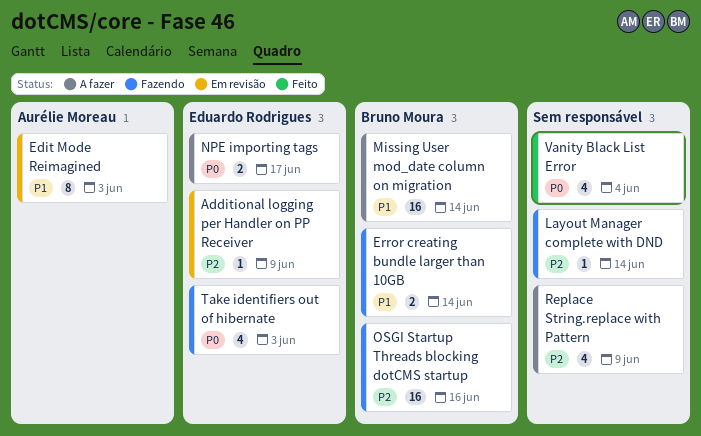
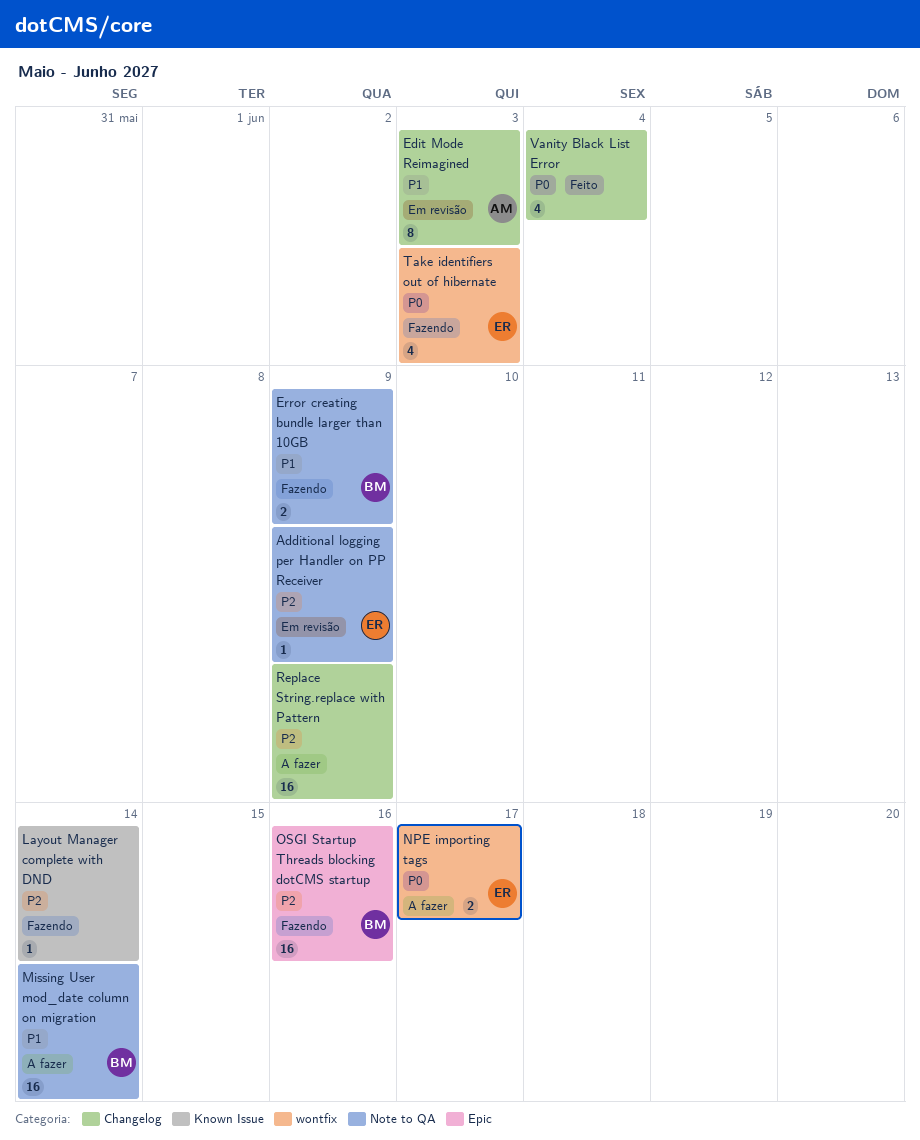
Error creating bundle larger than 10GB, due: Jun 14 -> Jun 9
Replace String.replace with Pattern, estimate: 4 -> 16

